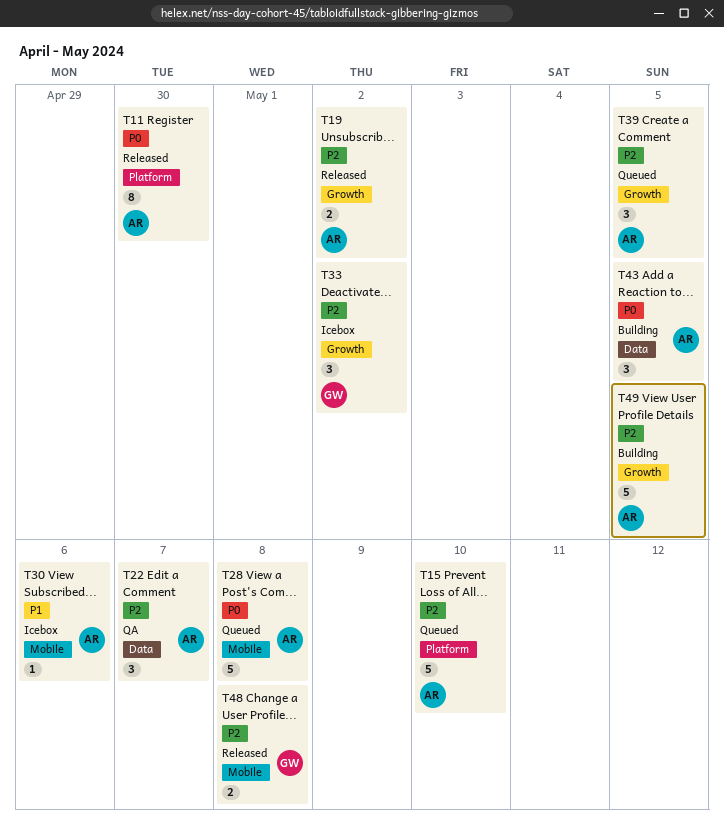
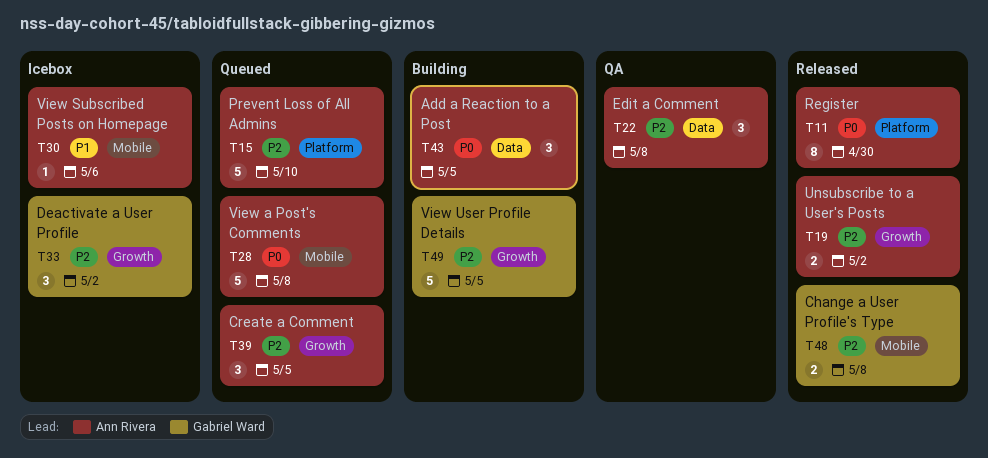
T22, due: May 7 -> May 8
T49, owner: Ann Rivera -> Gabriel Ward

